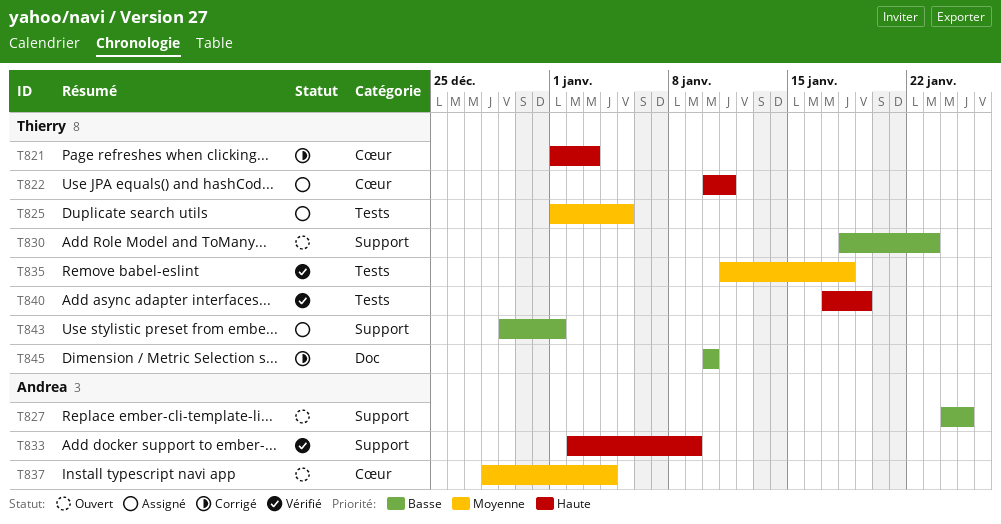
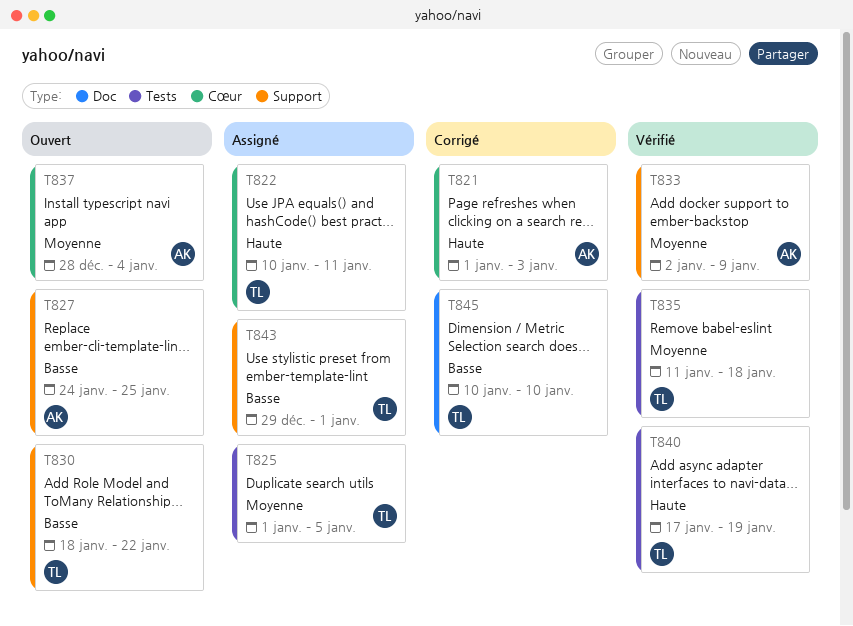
T821, owner: Thierry -> Andrea
T830, due: Jan 23 -> Jan 22
T833, priority: Haute -> Moyenne

